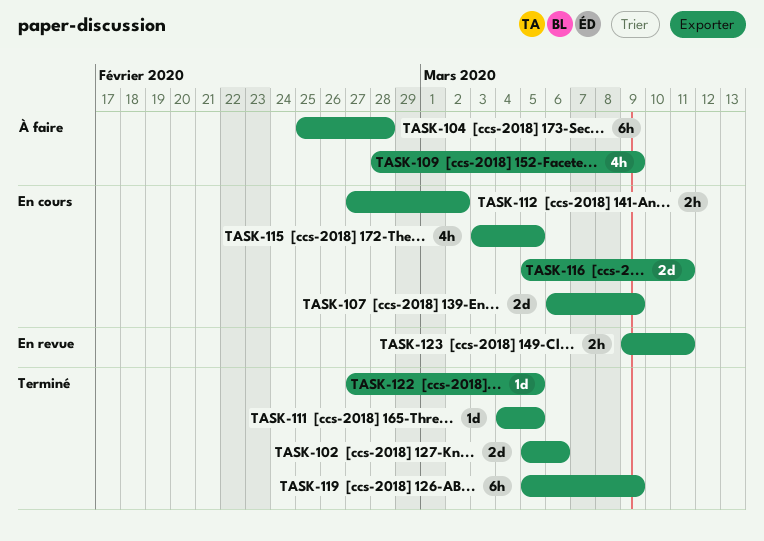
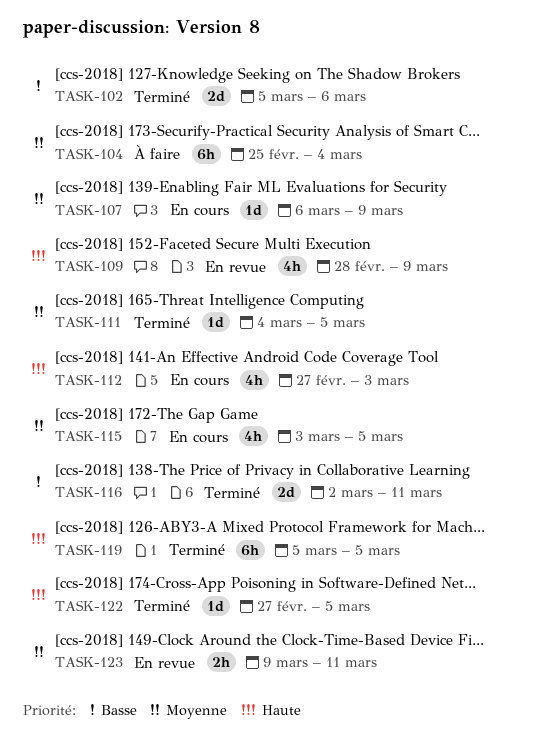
TASK-104, due: Feb 28 -> Mar 4
TASK-107, estimate: 2d -> 1d
TASK-109, status: À faire -> En revue
TASK-112, estimate: 2h -> 4h
TASK-112, due: Mar 2 -> Mar 3
TASK-116, status: En cours -> Terminé
TASK-116, start: Mar 5 -> Mar 2
TASK-119, due: Mar 9 -> Mar 5

